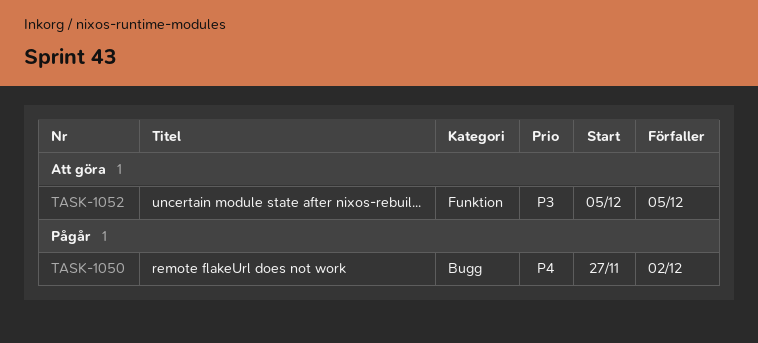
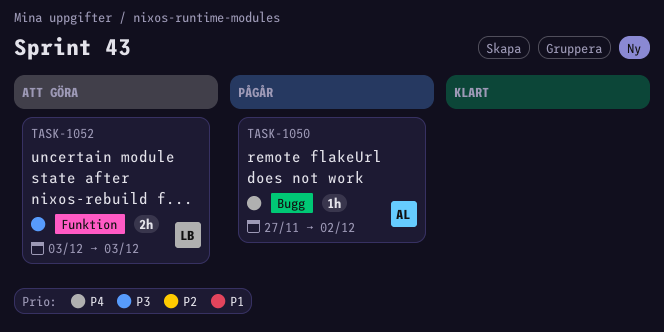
TASK-1052, start: Dec 5 -> Dec 3
TASK-1052, due: Dec 5 -> Dec 3

